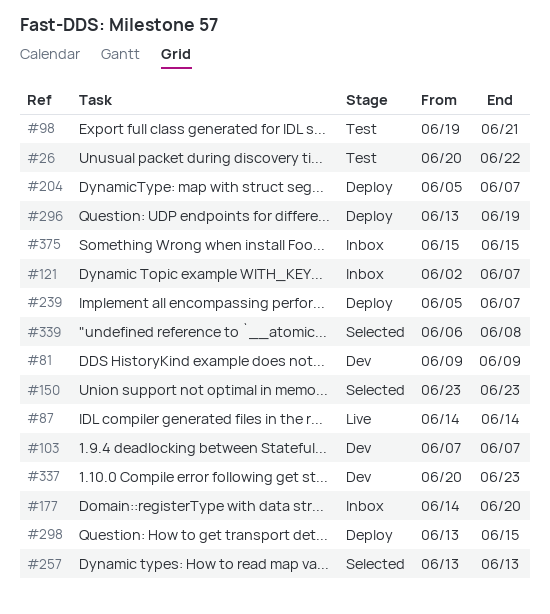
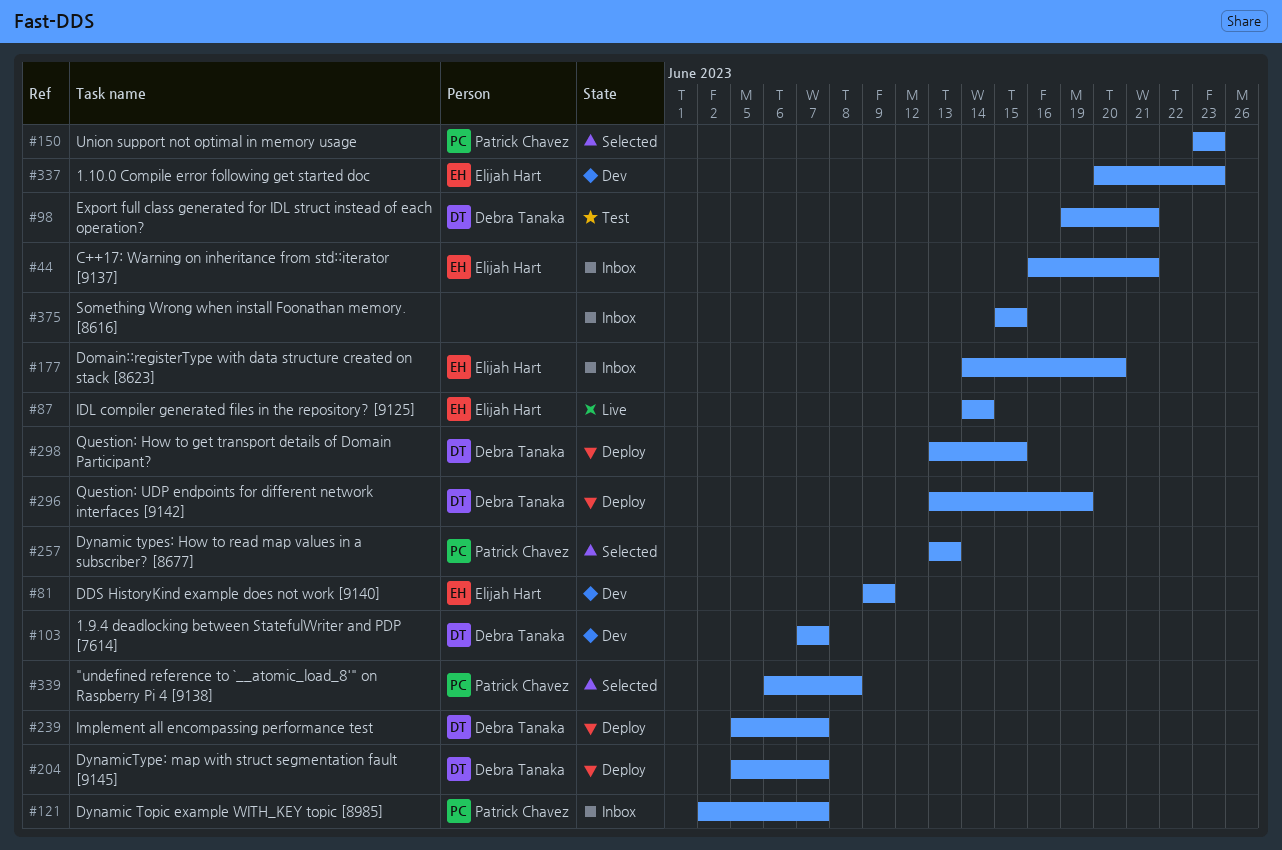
#26: present -> none
#44: none -> present

